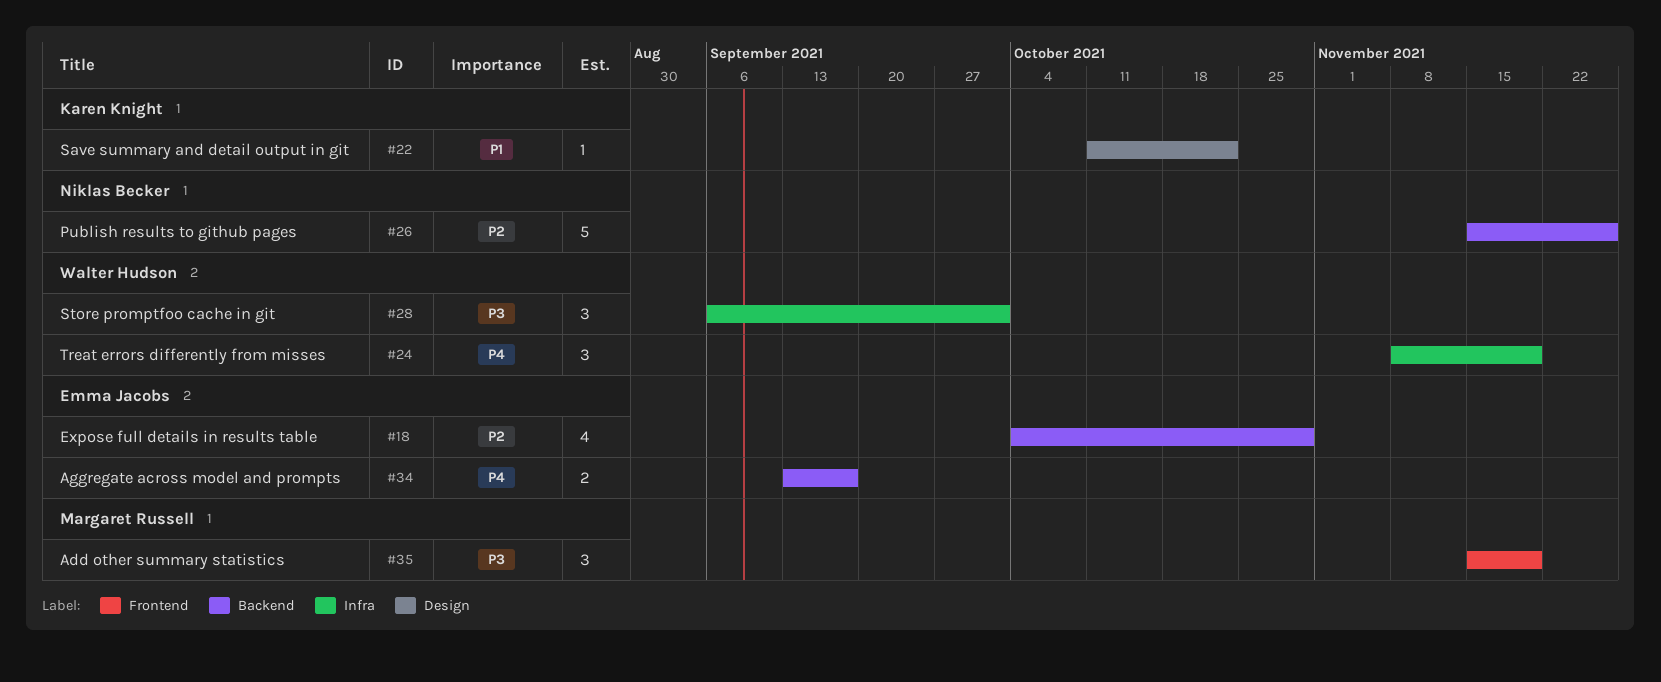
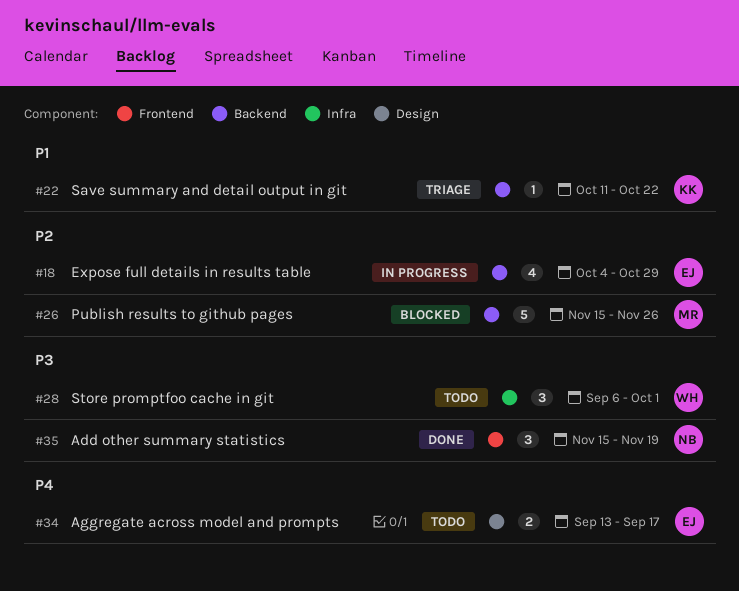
#22, label: Design -> Backend
#24: present -> none
#26, owner: Niklas Becker -> Margaret Russell
#34, label: Backend -> Design
#35, owner: Margaret Russell -> Niklas Becker

